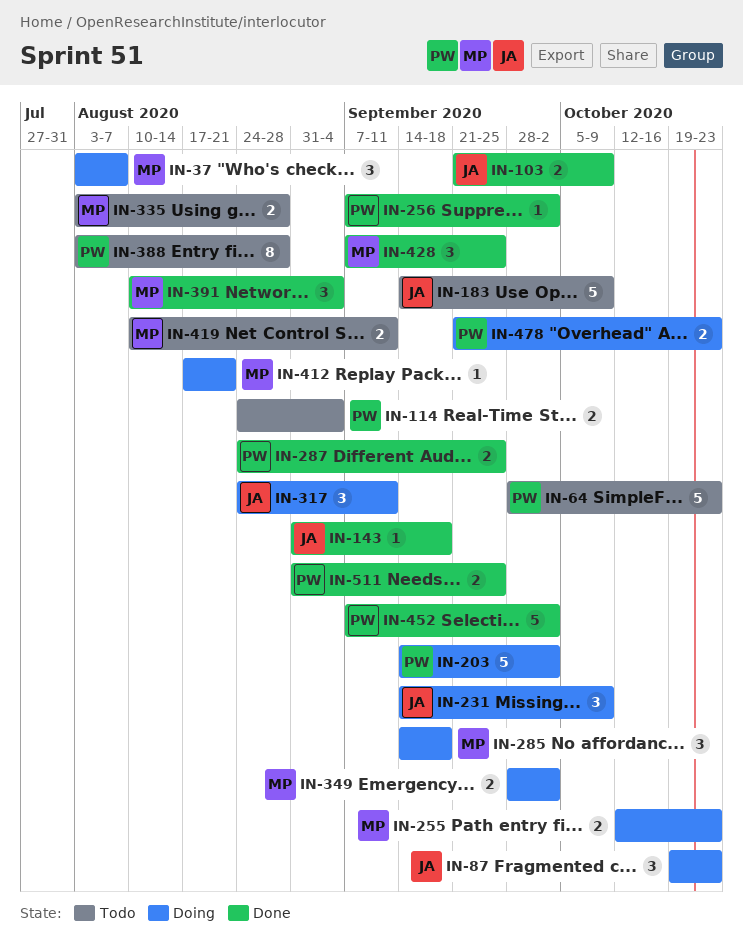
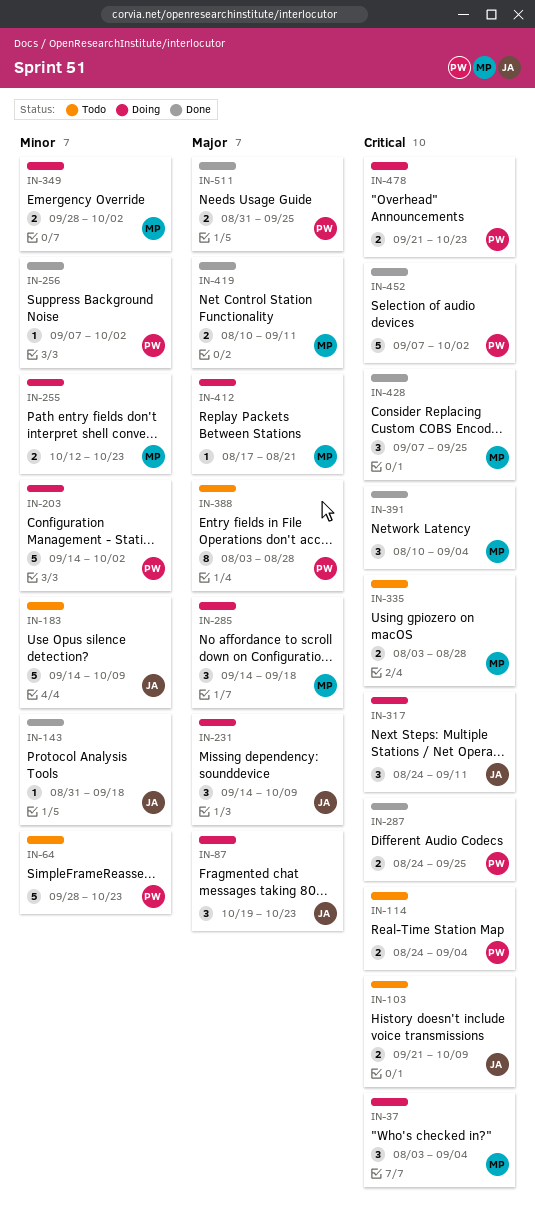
IN-37, due: Aug 7 -> Sep 4
IN-103, status: Done -> Todo
IN-419, status: Todo -> Done

